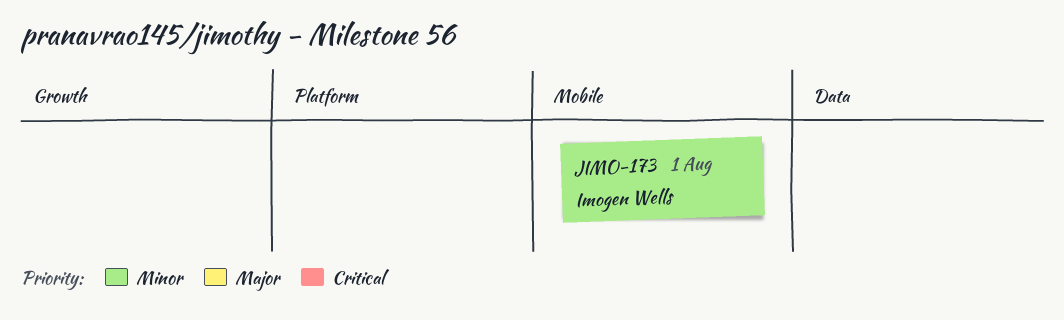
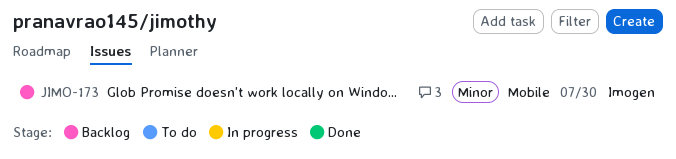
JIMO-173, due: Aug 1 -> Jul 30

